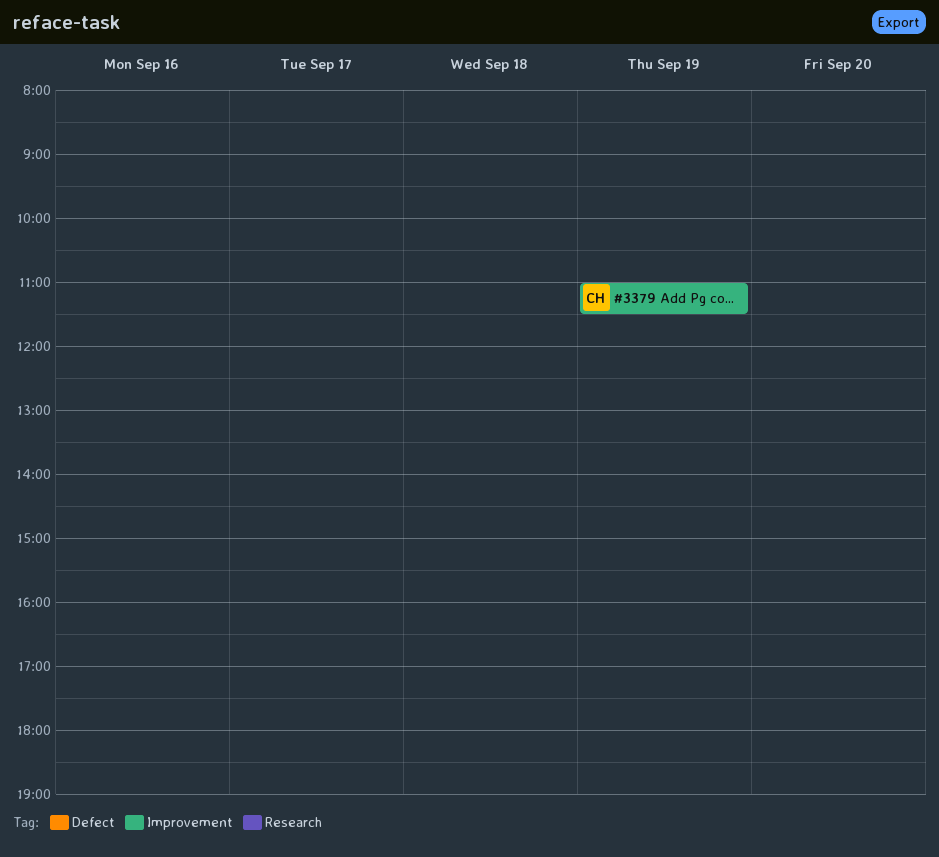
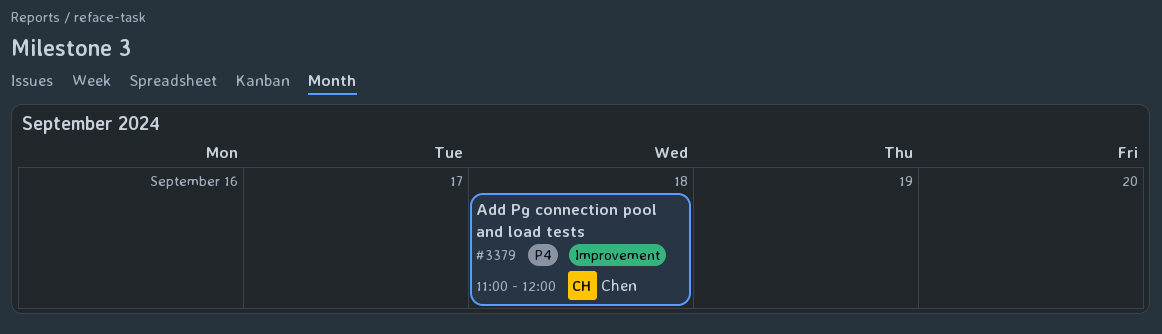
#3379, day: Sep 19 -> Sep 18
#3379, ends: 11:30 -> 12:00

